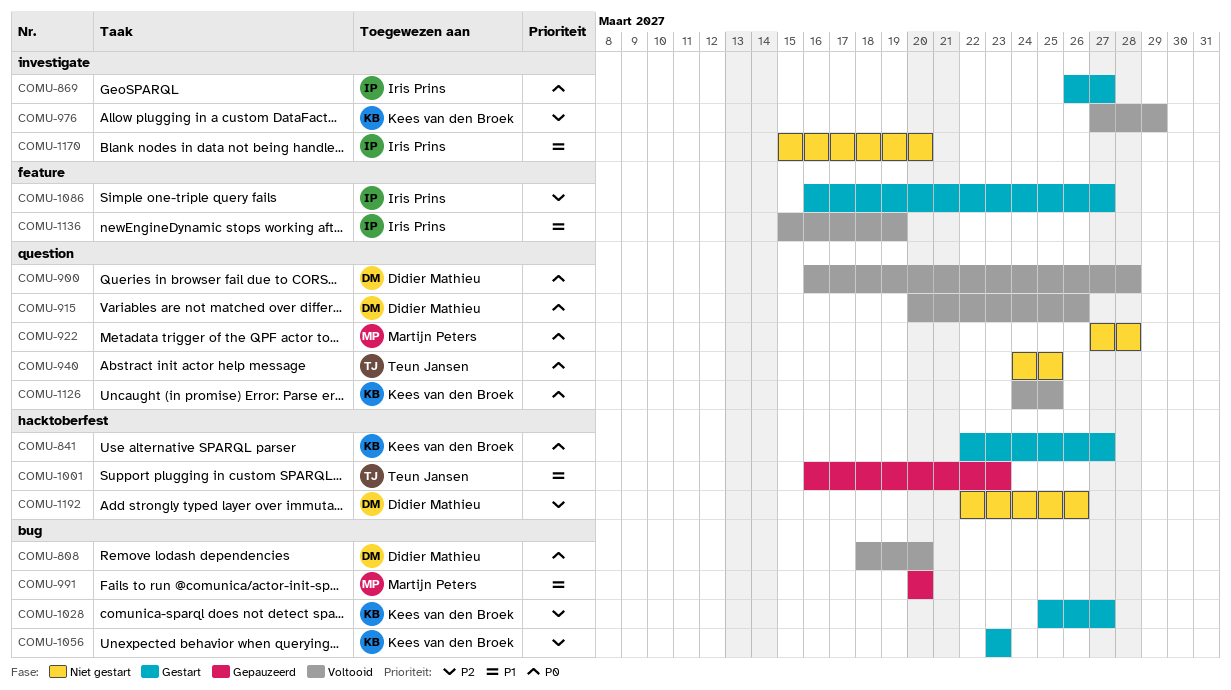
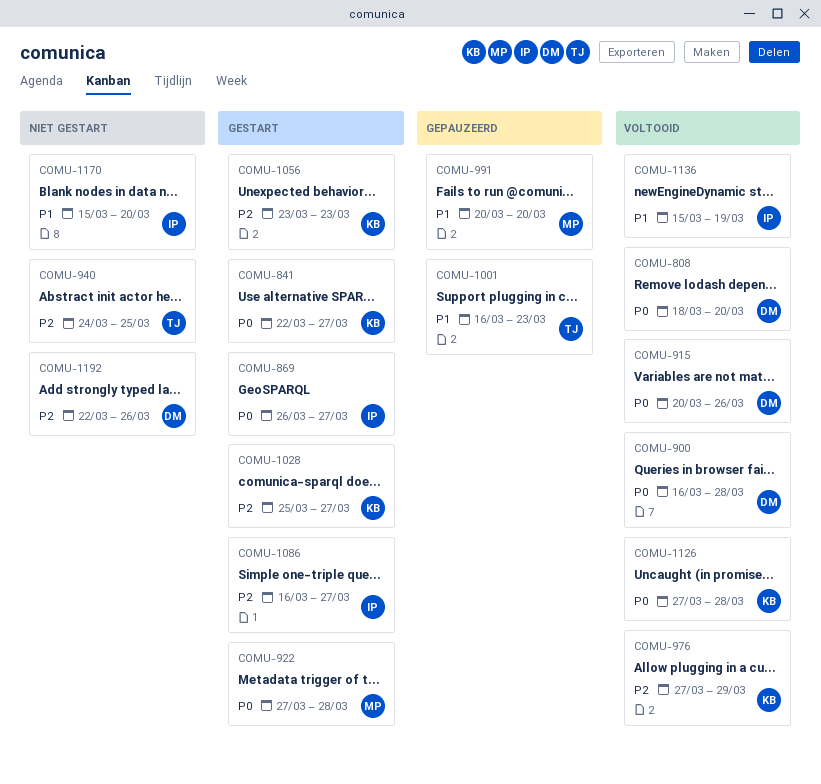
COMU-922, status: Niet gestart -> Gestart
COMU-940, priority: P0 -> P2
COMU-1126, start: Mar 24 -> Mar 27
COMU-1126, due: Mar 25 -> Mar 28

